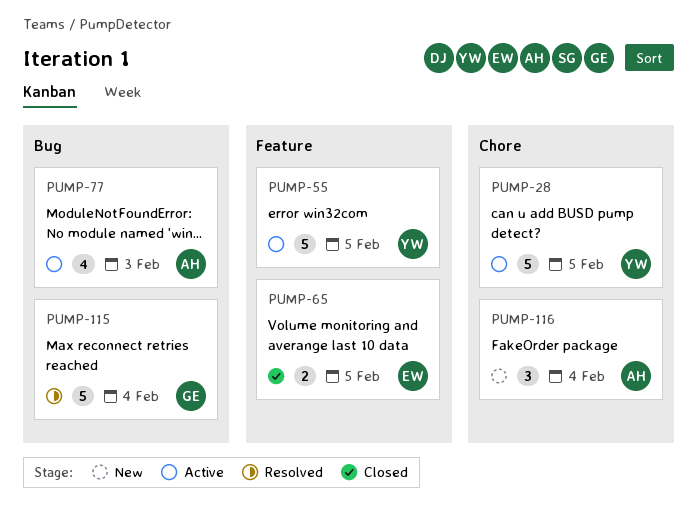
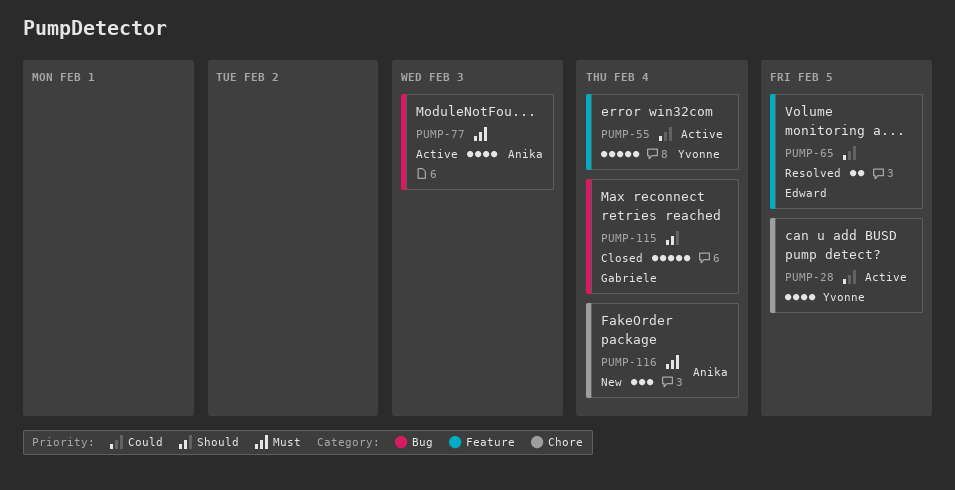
PUMP-28, estimate: 5 -> 4
PUMP-55, due: Feb 5 -> Feb 4
PUMP-65, status: Closed -> Resolved
PUMP-115, status: Resolved -> Closed

